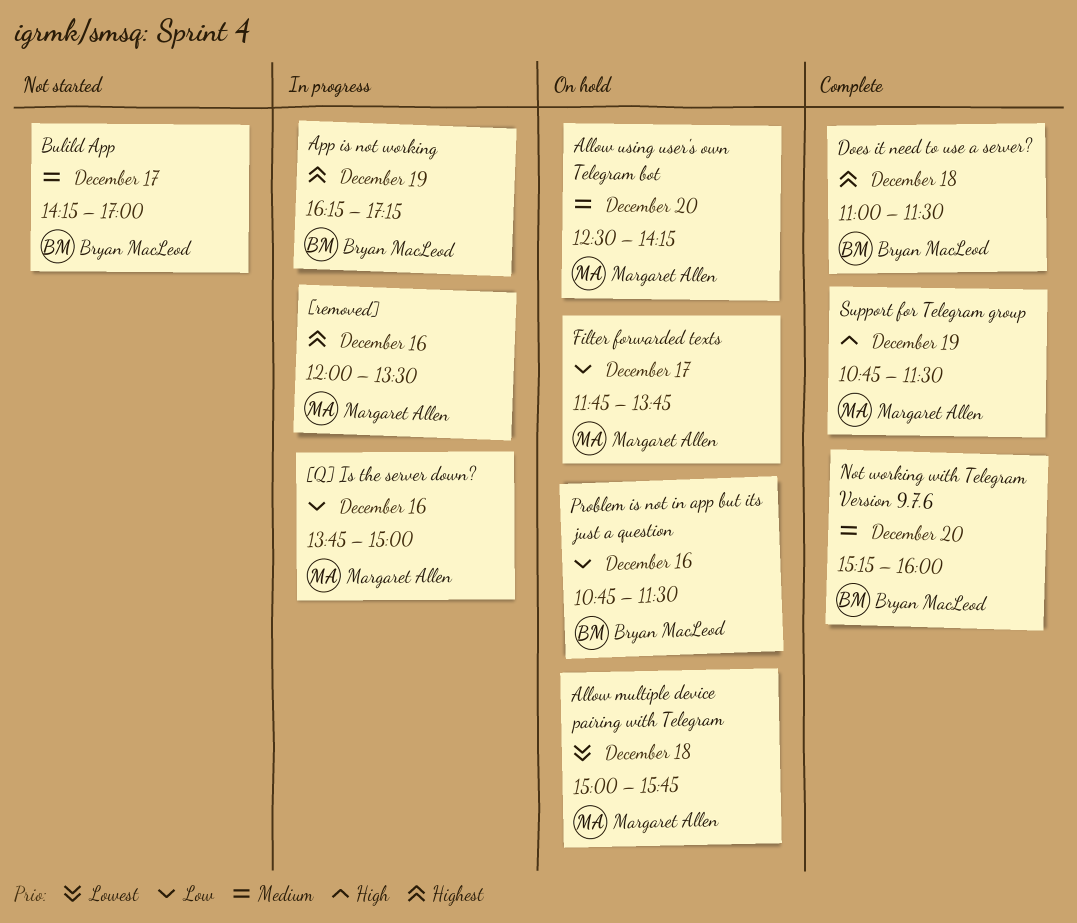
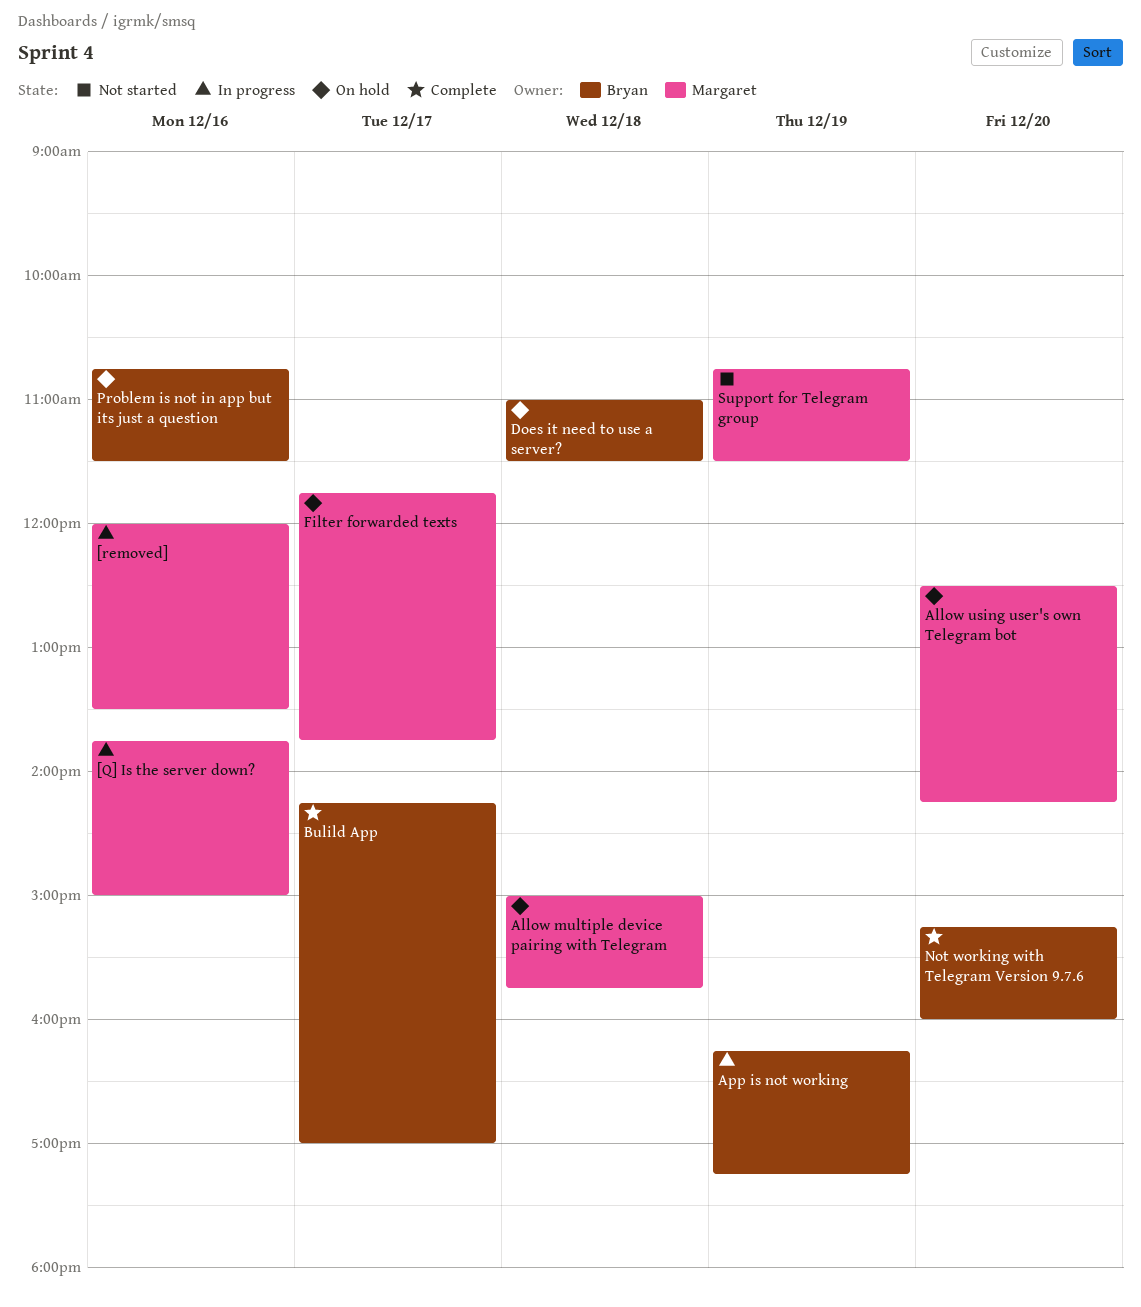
Bulild App, status: Not started -> Complete
Does it need to use a server?, status: Complete -> On hold
Support for Telegram group, status: Complete -> Not started

